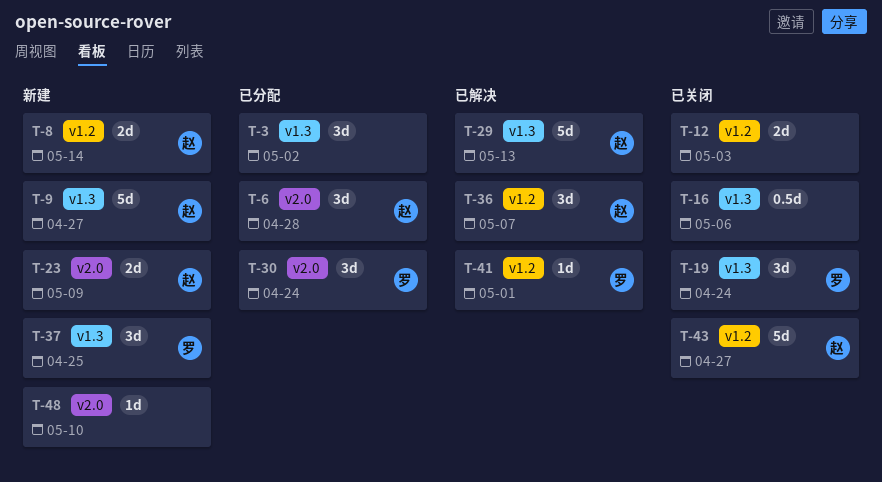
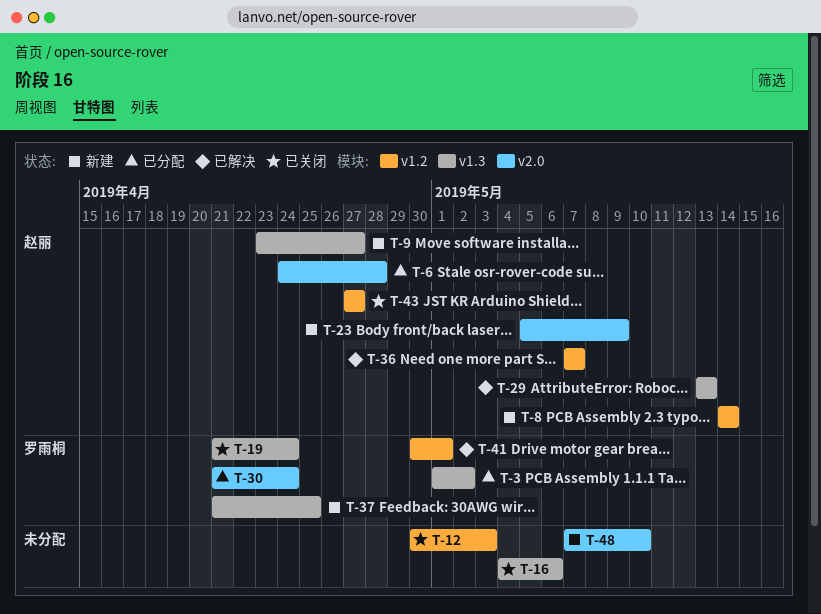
T-3, owner: none -> 罗雨桐

